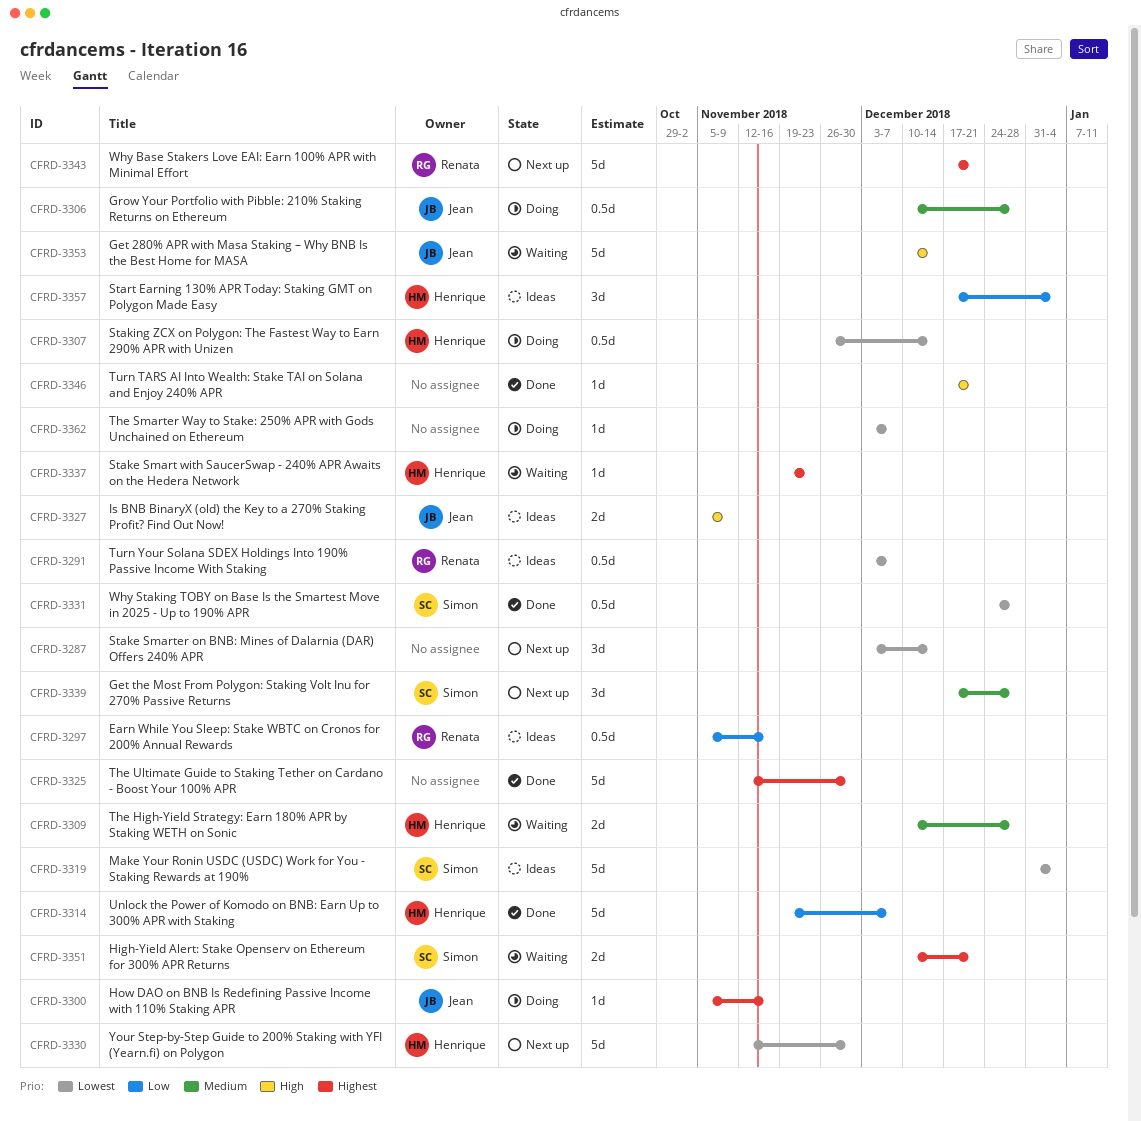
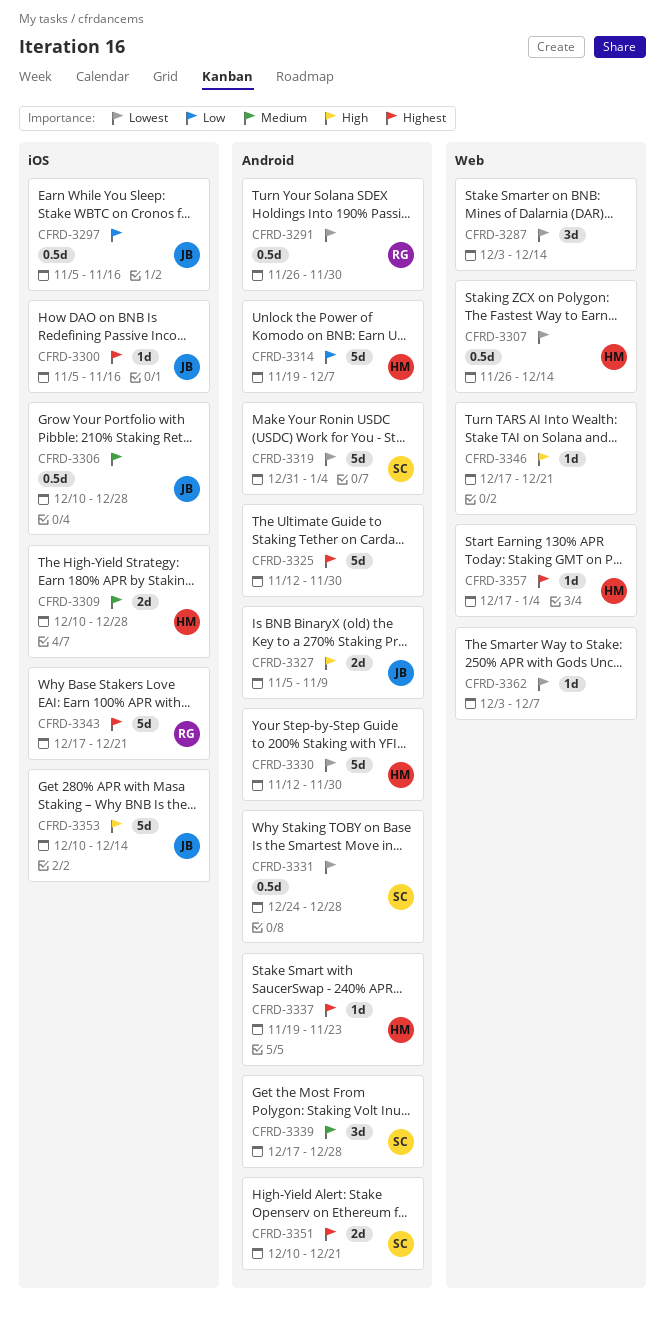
CFRD-3291, start: Dec 3 -> Nov 26
CFRD-3291, due: Dec 7 -> Nov 30
CFRD-3297, owner: Renata -> Jean
CFRD-3357, priority: Low -> Highest
CFRD-3357, estimate: 3d -> 1d

